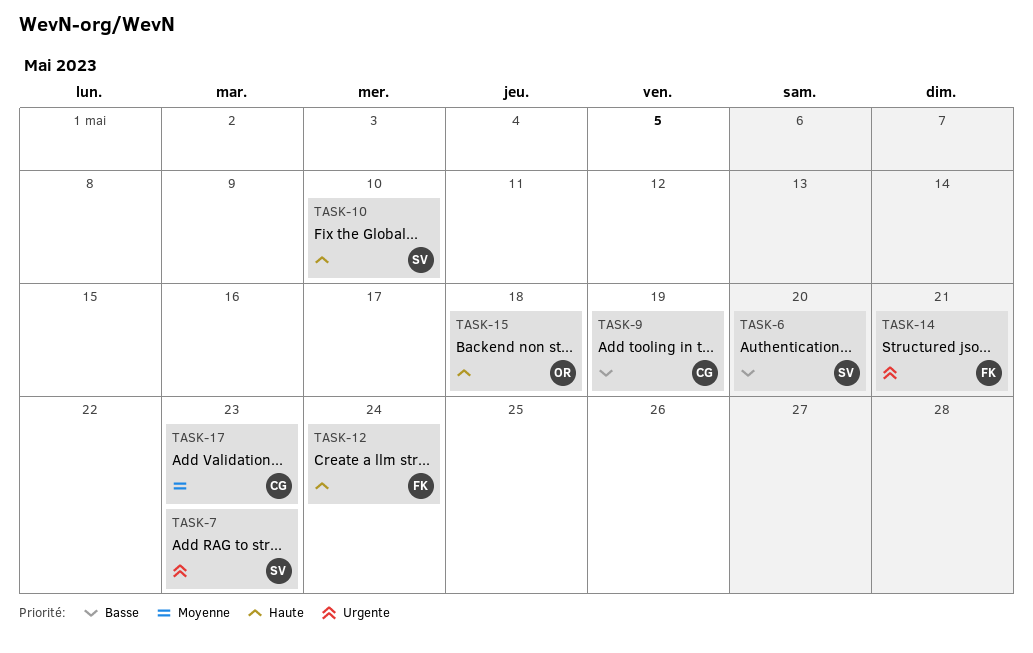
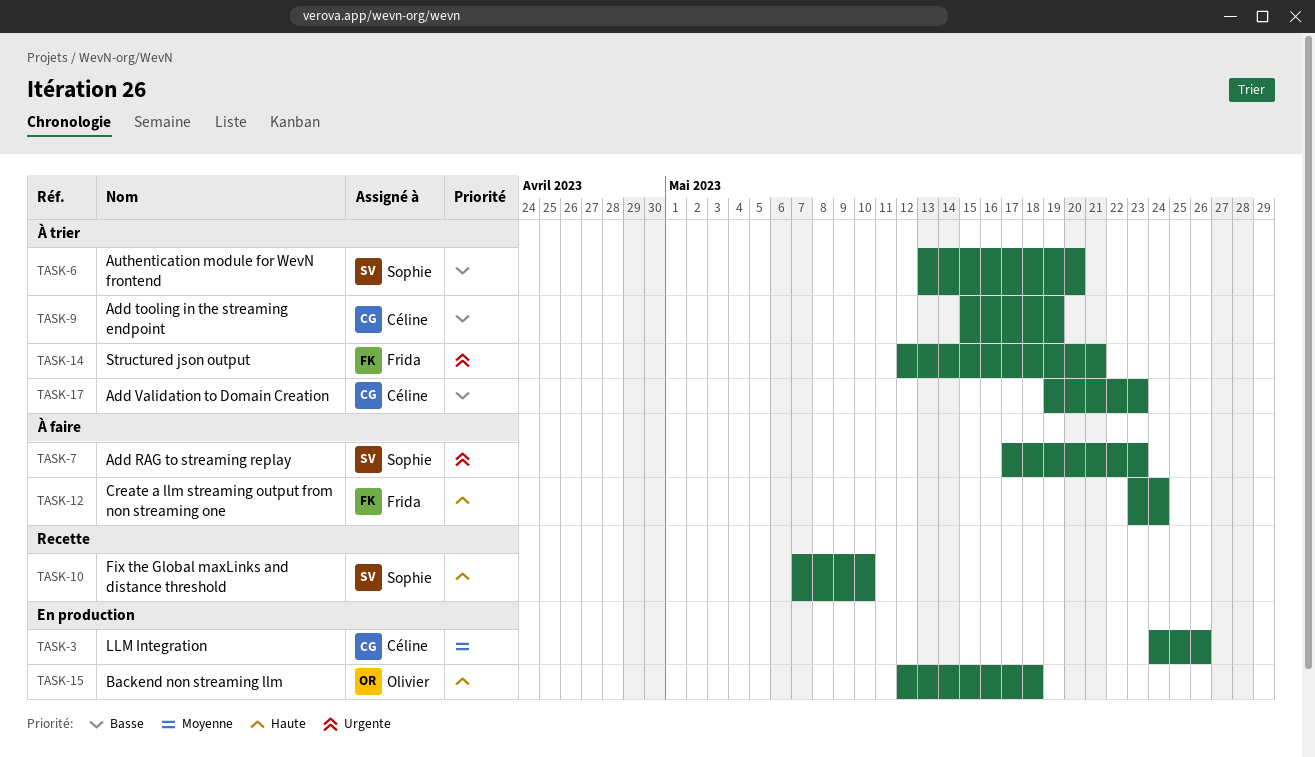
TASK-3: none -> present
TASK-17, priority: Moyenne -> Basse

